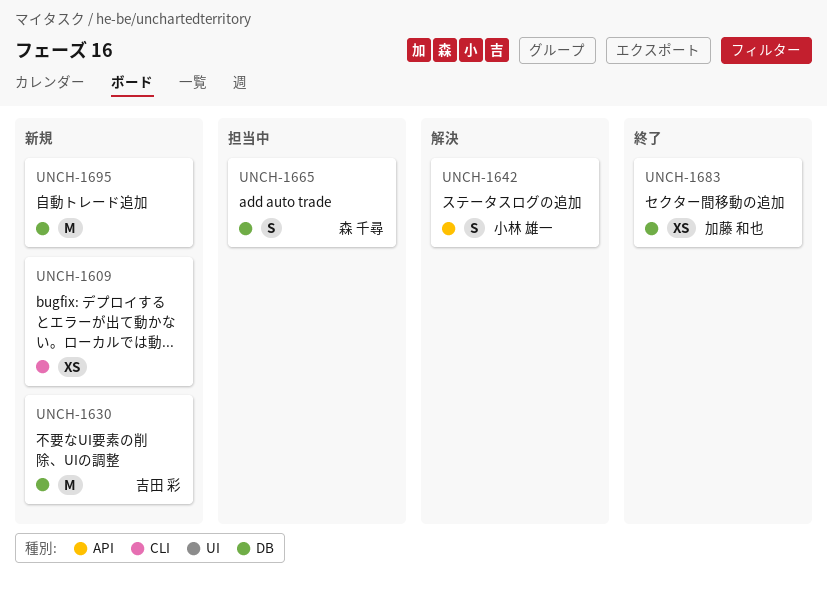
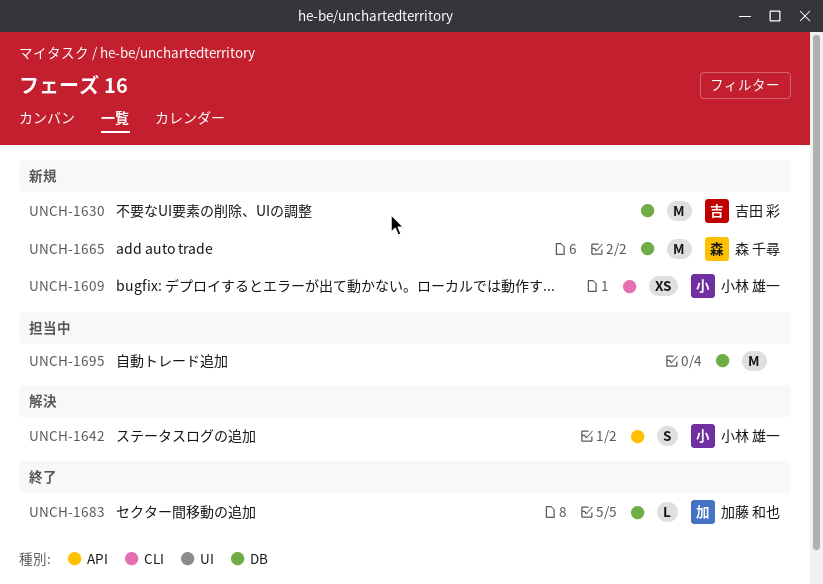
UNCH-1609, owner: none -> 小林 雄一
UNCH-1665, status: 担当中 -> 新規
UNCH-1665, estimate: S -> M
UNCH-1683, estimate: XS -> L
UNCH-1695, status: 新規 -> 担当中

